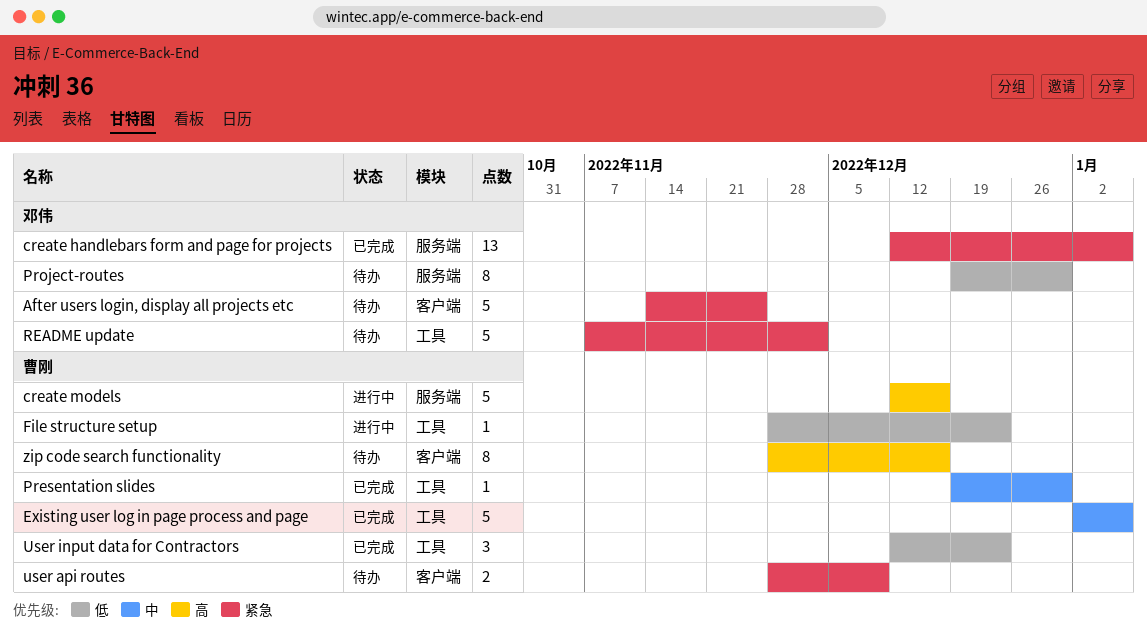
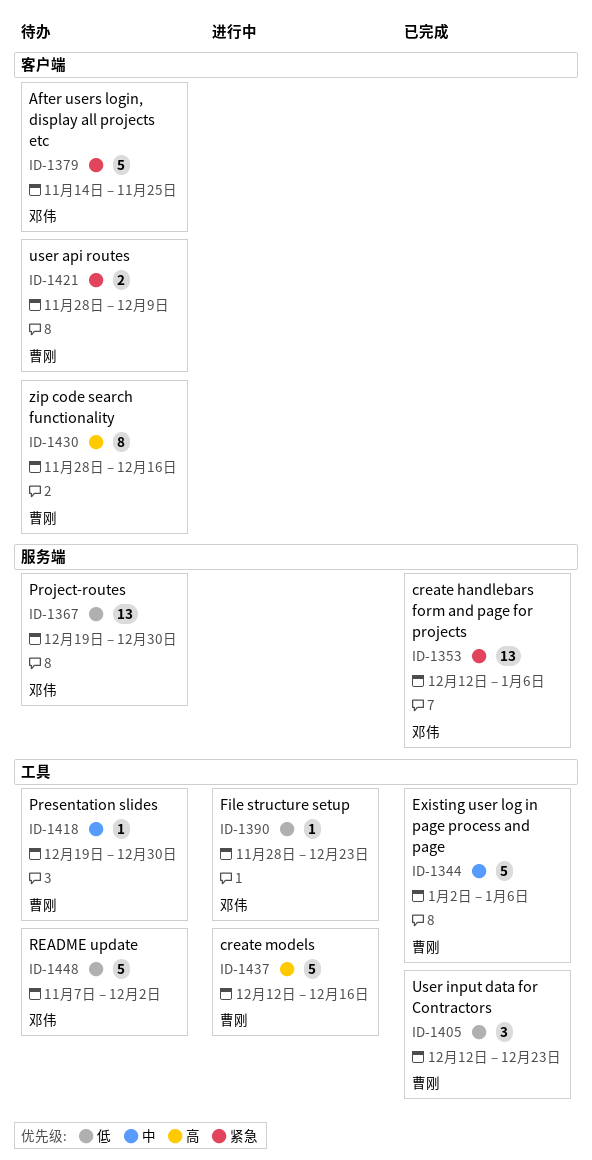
create models, label: 服务端 -> 工具
File structure setup, owner: 曹刚 -> 邓伟
Presentation slides, status: 已完成 -> 待办
Project-routes, estimate: 8 -> 13
README update, priority: 紧急 -> 低

